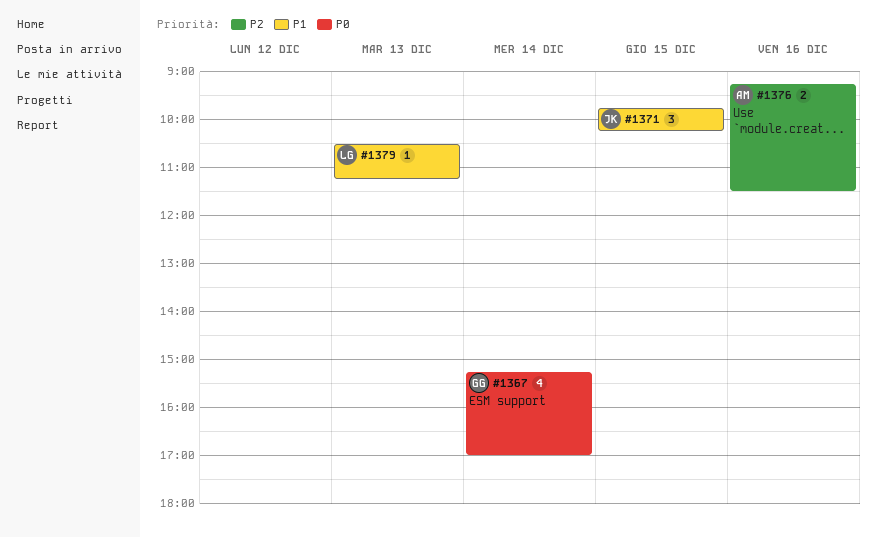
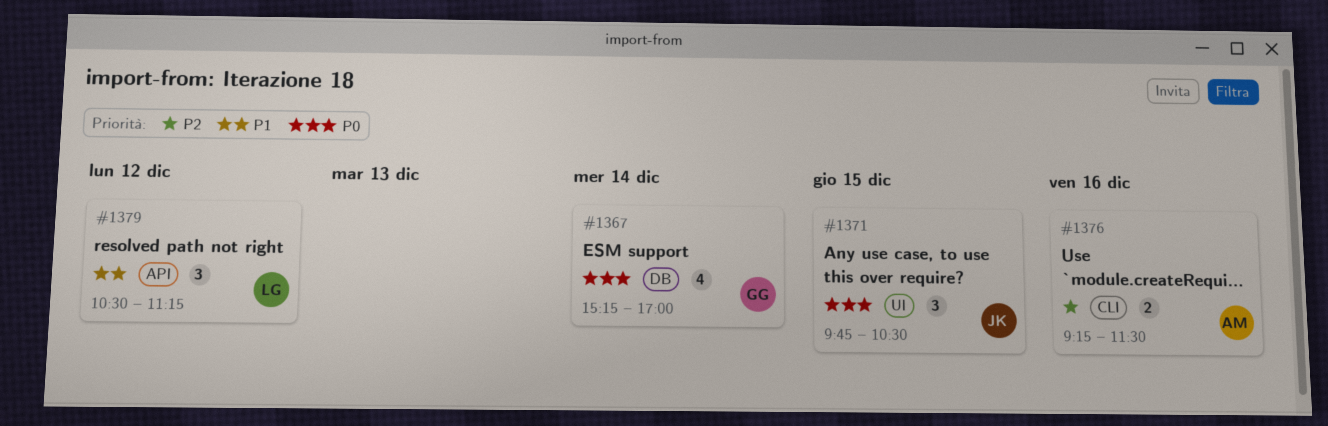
#1371, priority: P1 -> P0
#1371, ends: 10:15 -> 10:30
#1379, estimate: 1 -> 3
#1379, day: Dec 13 -> Dec 12

